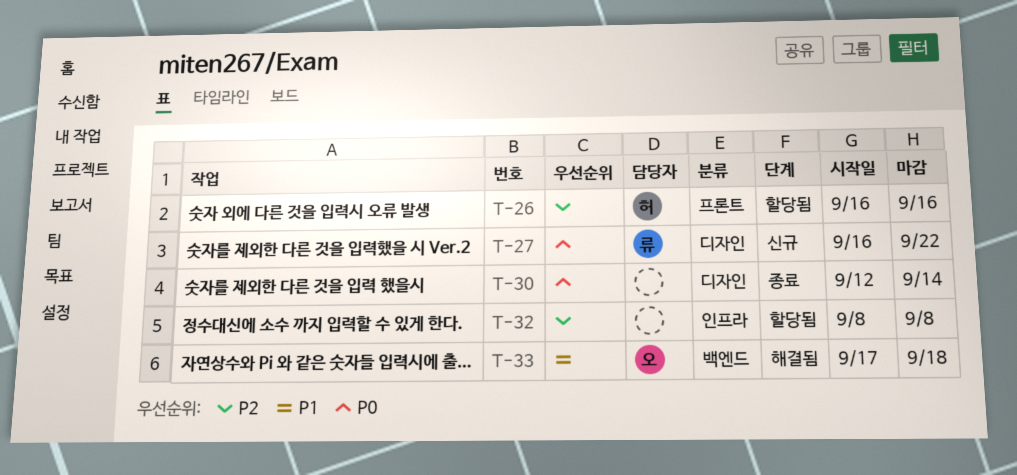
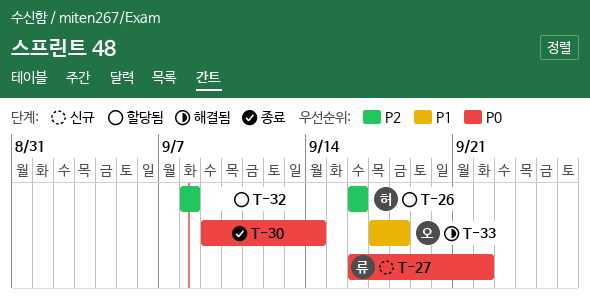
T-30, start: Sep 12 -> Sep 9

